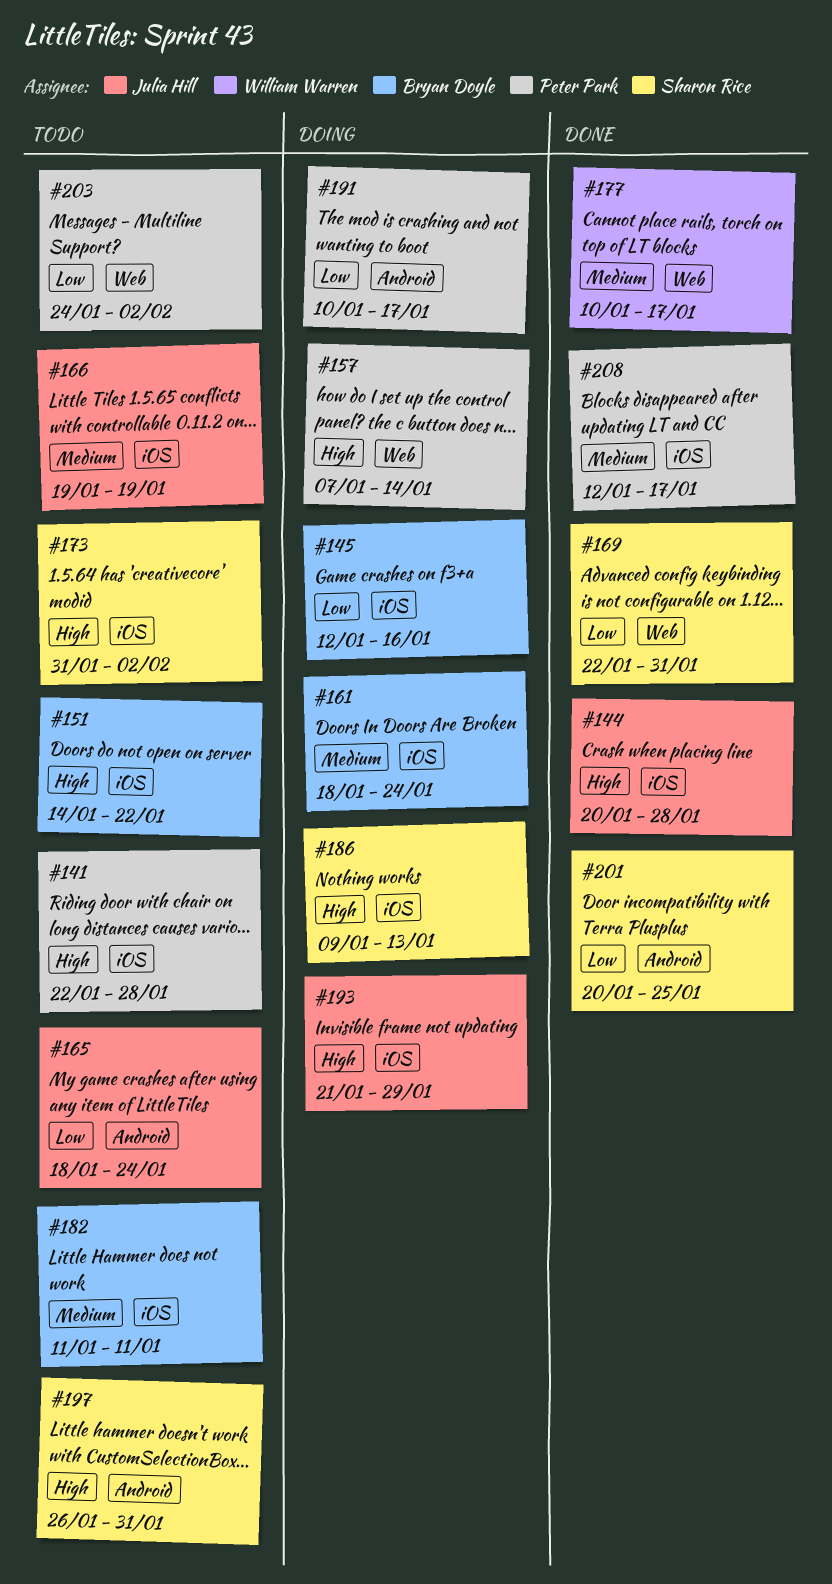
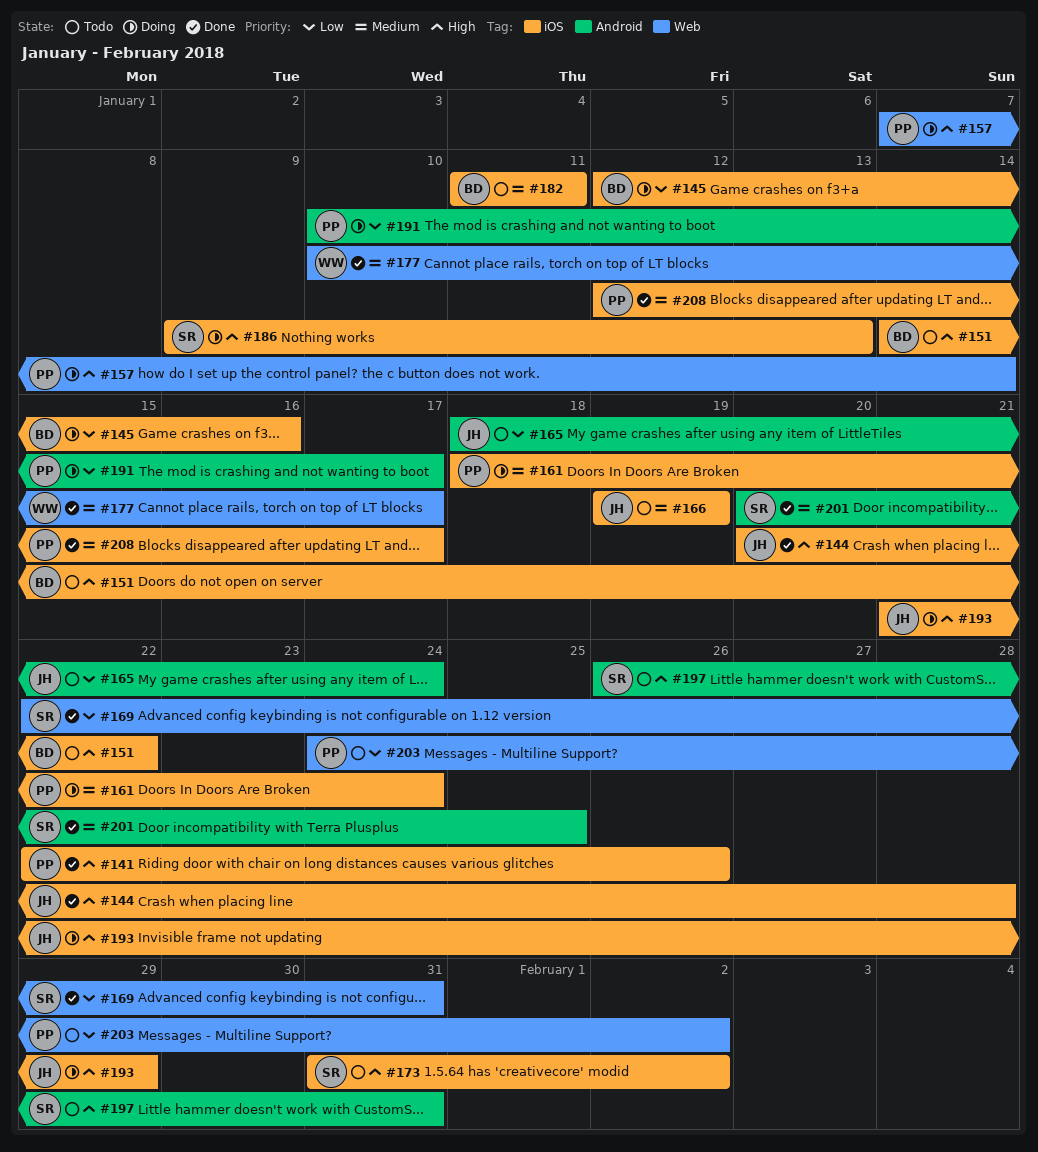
#141, status: Todo -> Done
#141, due: Jan 28 -> Jan 26
#161, owner: Bryan Doyle -> Peter Park
#201, priority: Low -> Medium

